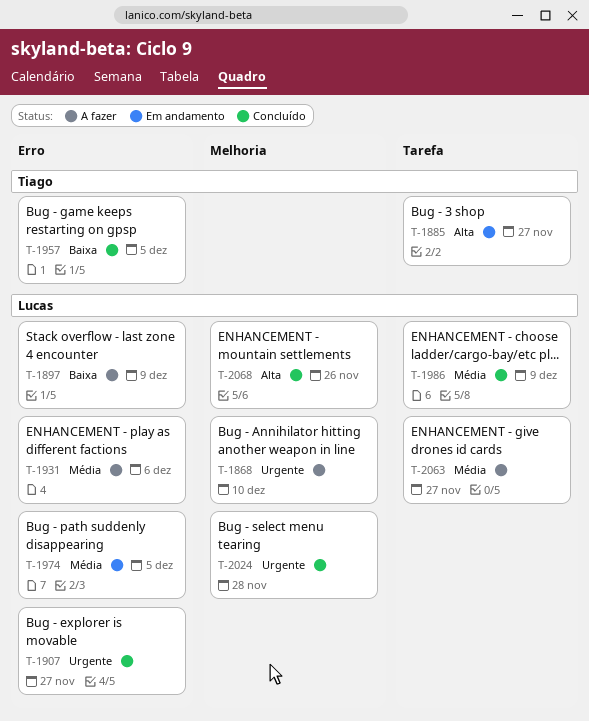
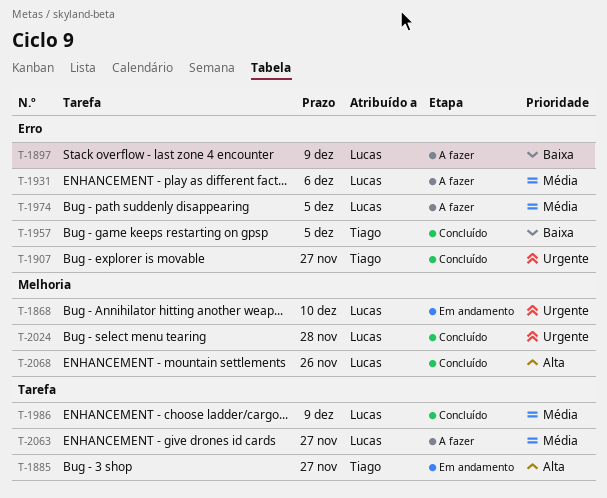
T-1868, status: A fazer -> Em andamento
T-1907, owner: Lucas -> Tiago
T-1974, status: Em andamento -> A fazer

